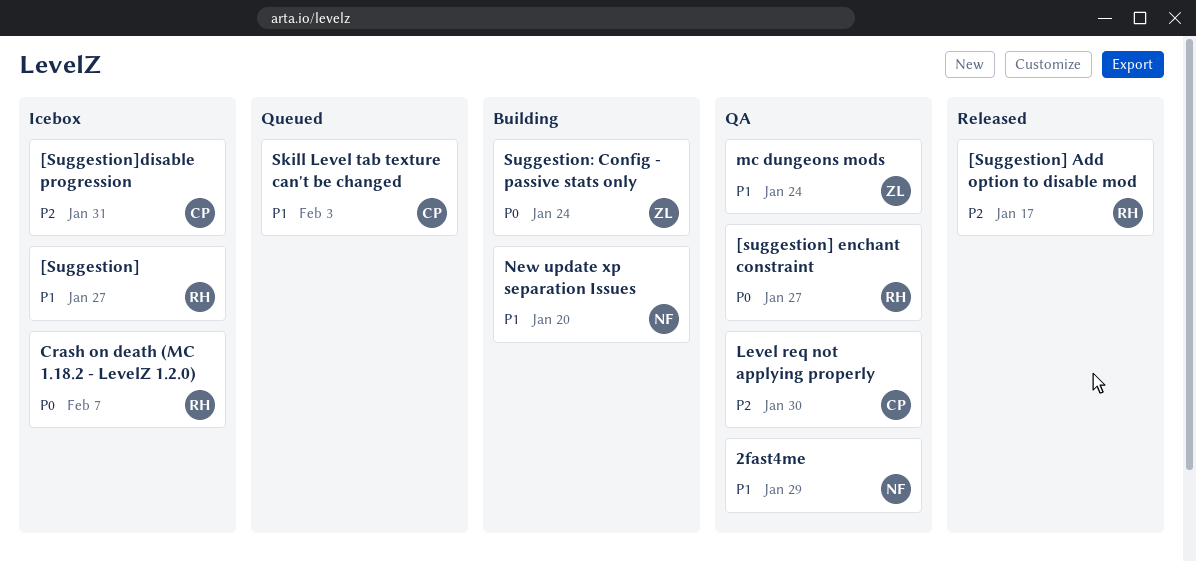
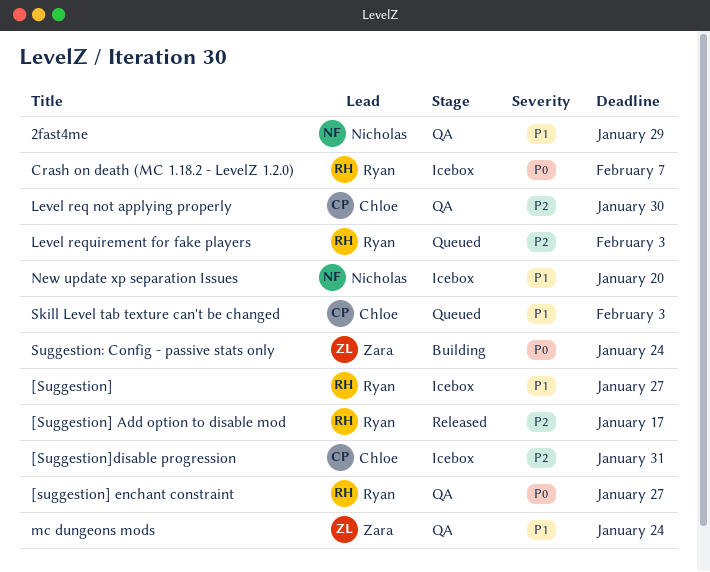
Level requirement for fake players: none -> present
New update xp separation Issues, status: Building -> Icebox

